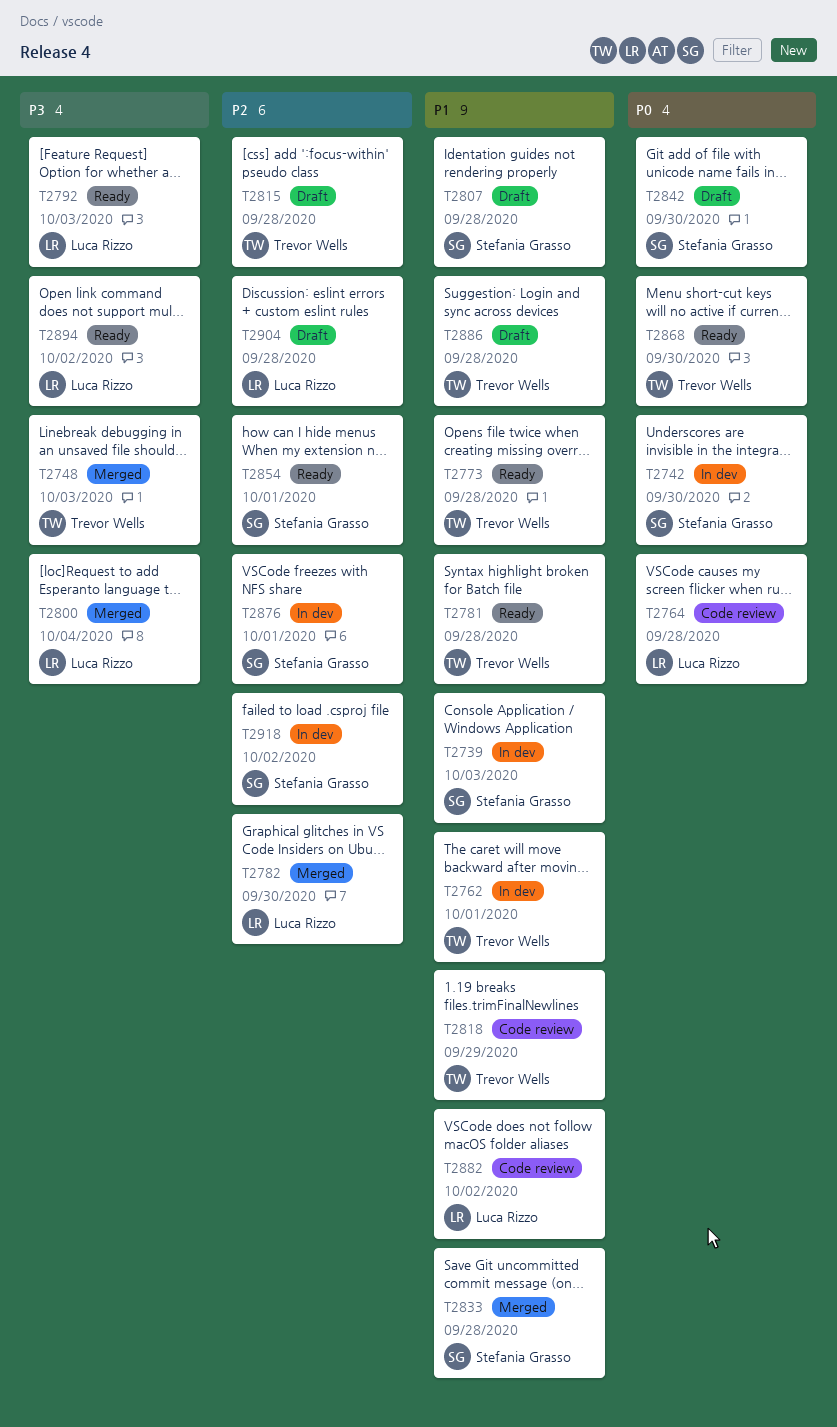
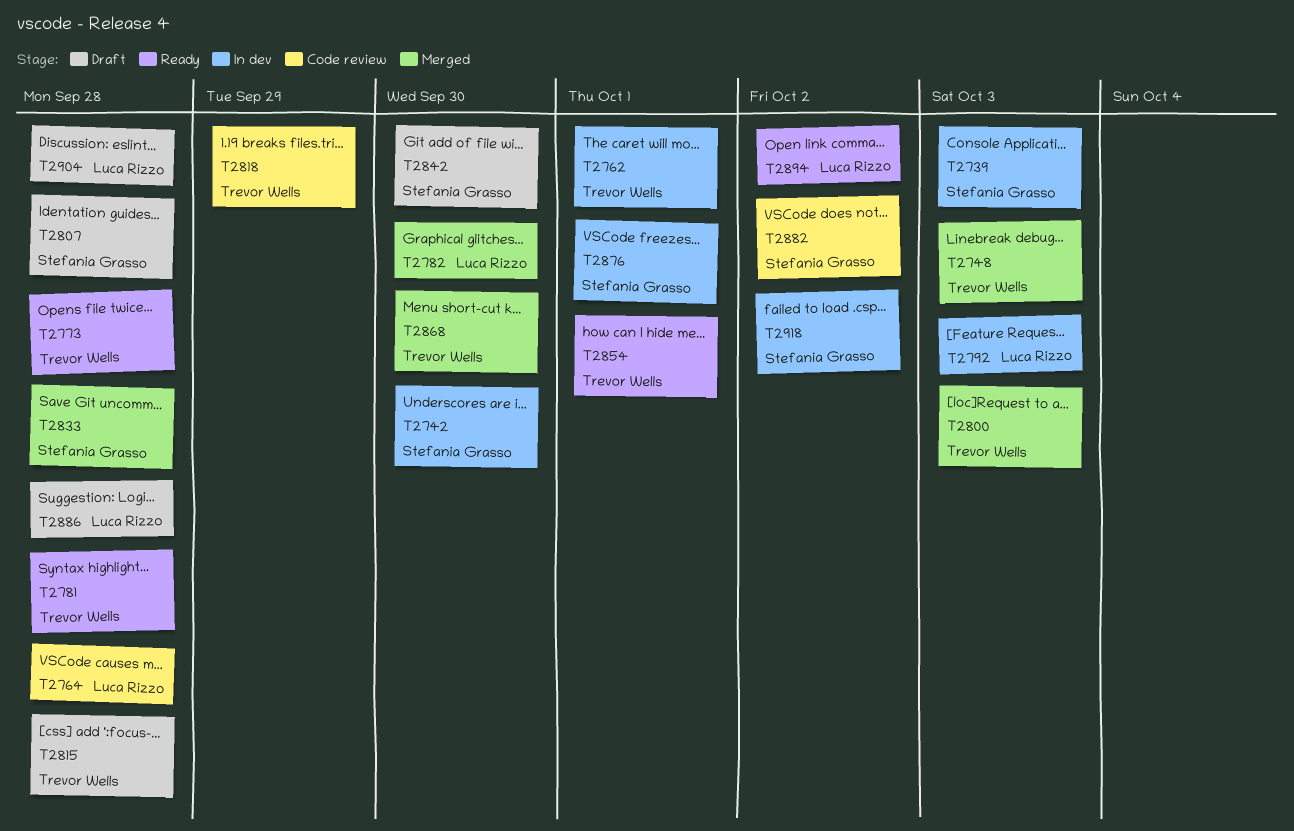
T2792, status: Ready -> In dev
T2800, owner: Luca Rizzo -> Trevor Wells
T2800, due: Oct 4 -> Oct 3
T2854, owner: Stefania Grasso -> Trevor Wells
T2868, status: Ready -> Merged
T2882, owner: Luca Rizzo -> Stefania Grasso
T2886, owner: Trevor Wells -> Luca Rizzo

